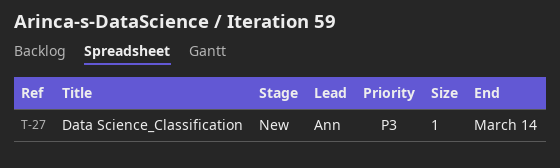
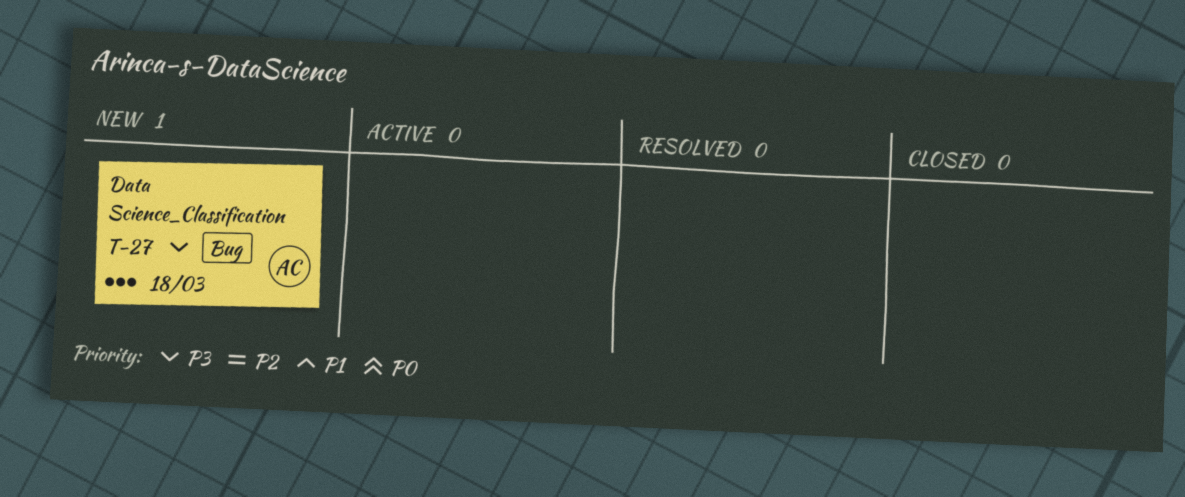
T-27, estimate: 1 -> 3
T-27, due: Mar 14 -> Mar 18

